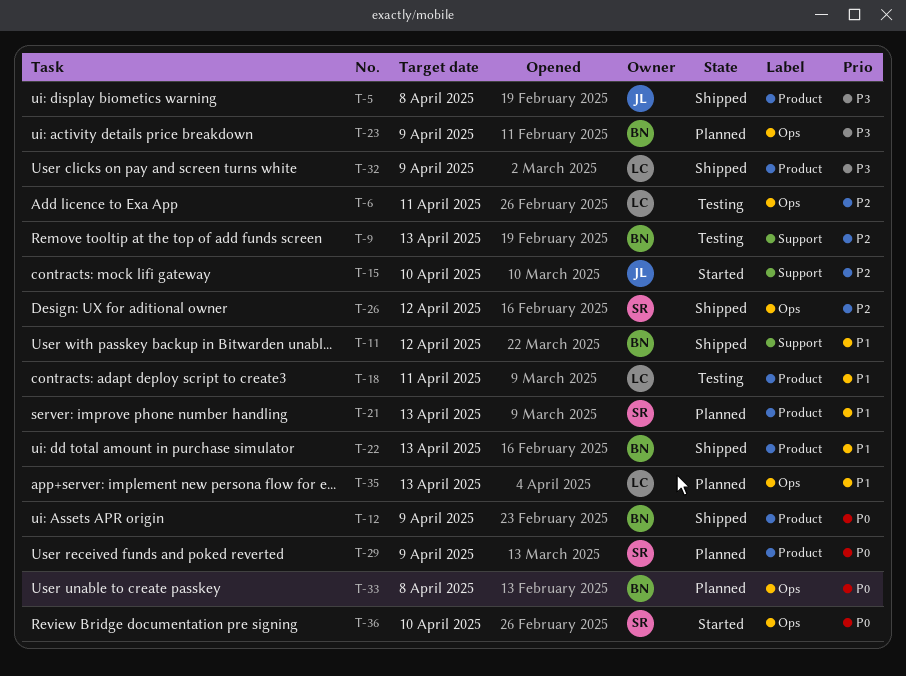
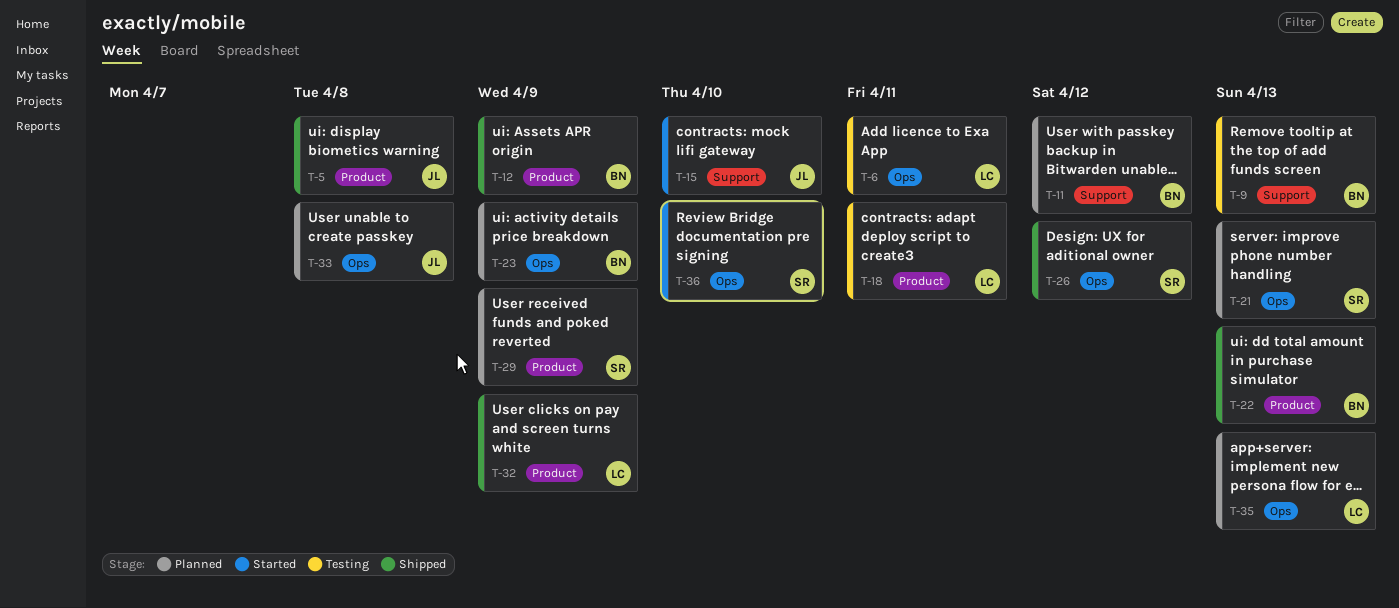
T-11, status: Shipped -> Planned
T-21, label: Product -> Ops
T-33, owner: BN -> JL

